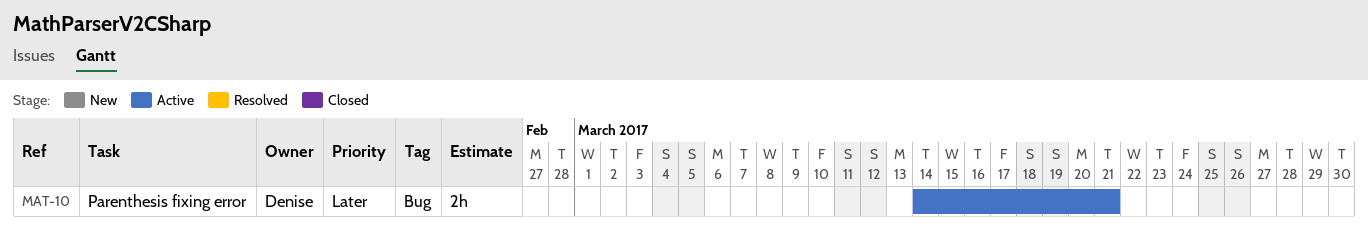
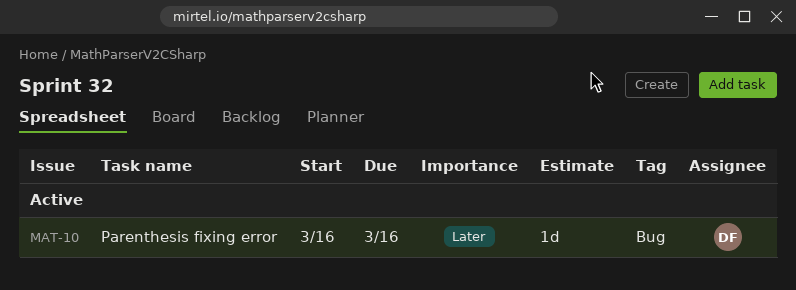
MAT-10, estimate: 2h -> 1d
MAT-10, start: Mar 14 -> Mar 16
MAT-10, due: Mar 21 -> Mar 16

